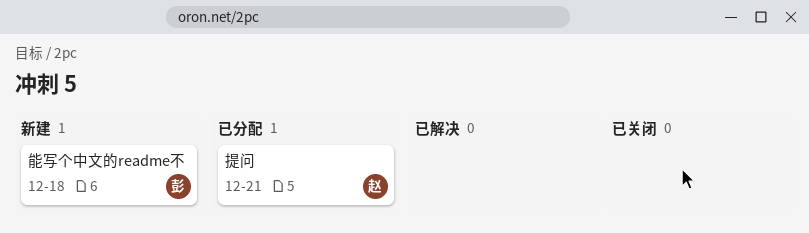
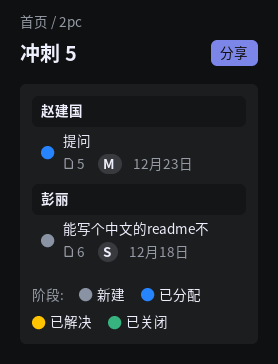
提问, due: Dec 21 -> Dec 23

